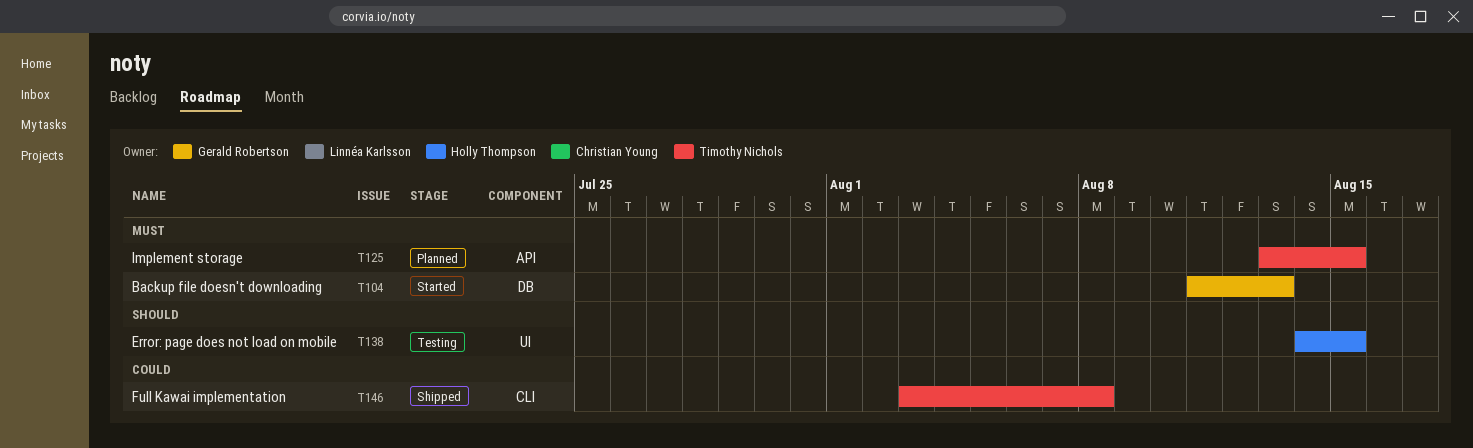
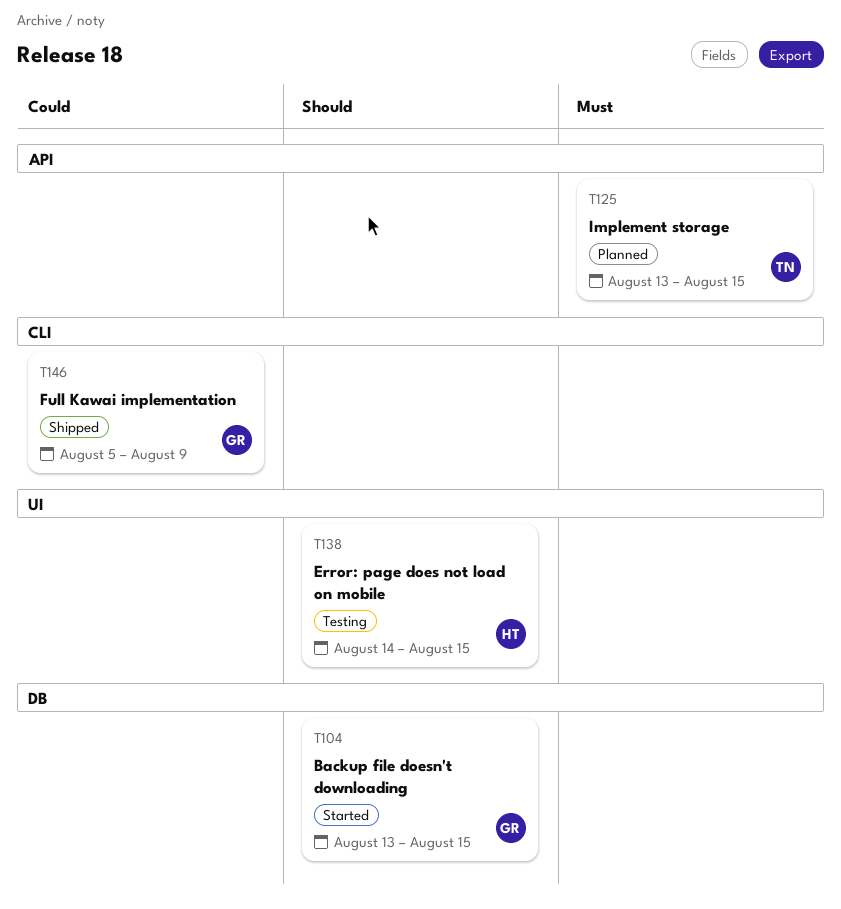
T104, priority: Must -> Should
T104, start: Aug 11 -> Aug 13
T104, due: Aug 13 -> Aug 15
T146, owner: Timothy Nichols -> Gerald Robertson
T146, start: Aug 3 -> Aug 5
T146, due: Aug 8 -> Aug 9

